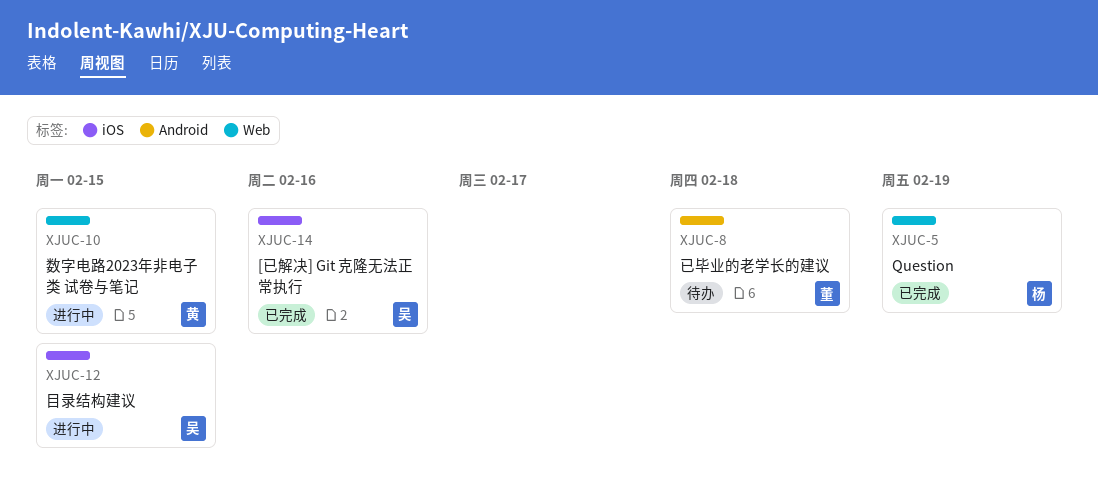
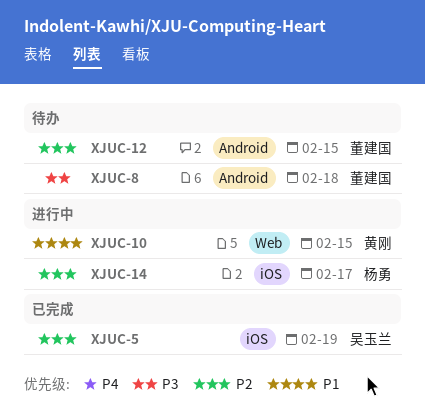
XJUC-5, owner: 杨勇 -> 吴玉兰
XJUC-5, label: Web -> iOS
XJUC-12, status: 进行中 -> 待办
XJUC-12, owner: 吴玉兰 -> 董建国
XJUC-12, label: iOS -> Android
XJUC-14, status: 已完成 -> 进行中
XJUC-14, owner: 吴玉兰 -> 杨勇
XJUC-14, due: Feb 16 -> Feb 17

